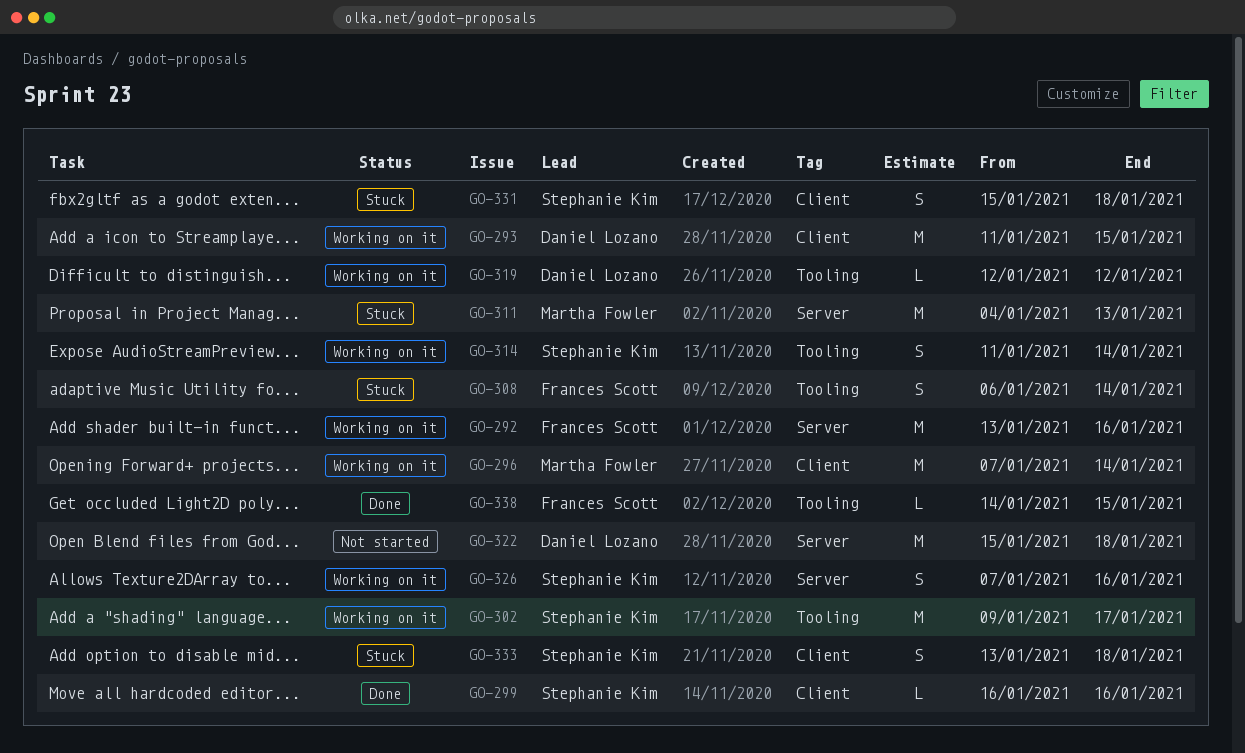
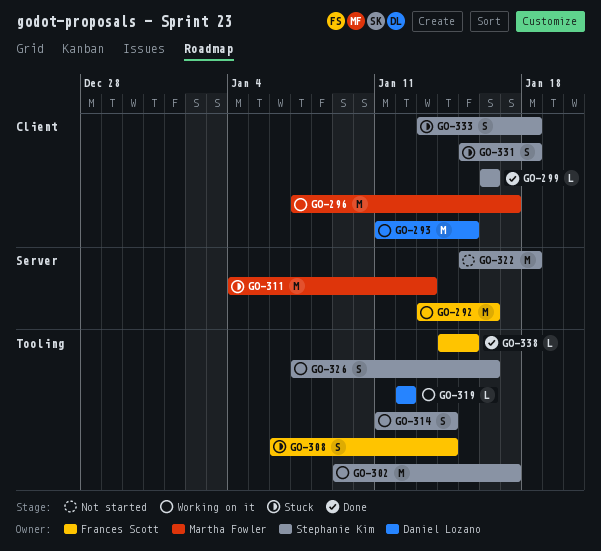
GO-296, due: Jan 14 -> Jan 17
GO-322, owner: Daniel Lozano -> Stephanie Kim
GO-326, label: Server -> Tooling

